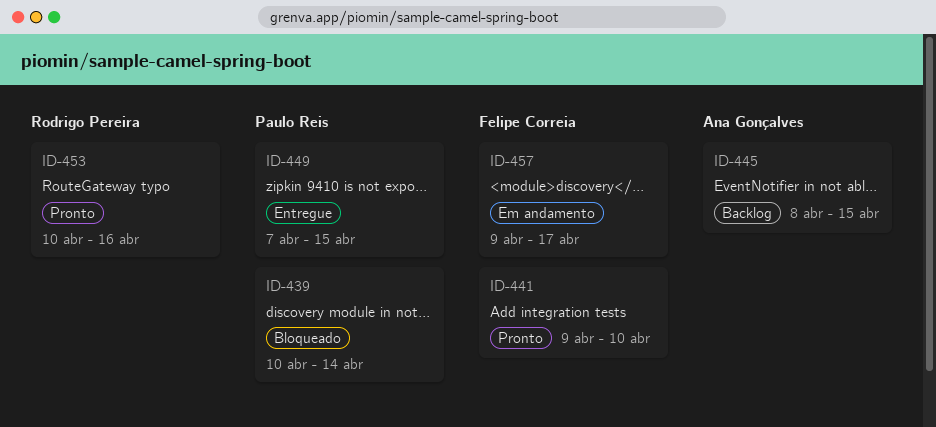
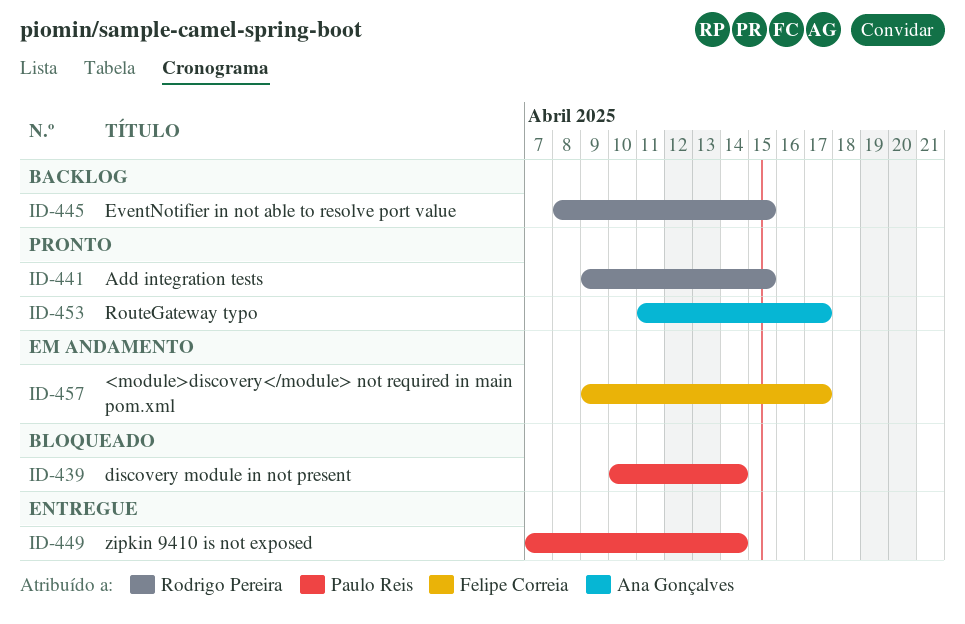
ID-441, owner: Felipe Correia -> Rodrigo Pereira
ID-441, due: Apr 10 -> Apr 15
ID-445, owner: Ana Gonçalves -> Rodrigo Pereira
ID-449, due: Apr 15 -> Apr 14
ID-453, owner: Rodrigo Pereira -> Ana Gonçalves
ID-453, start: Apr 10 -> Apr 11
ID-453, due: Apr 16 -> Apr 17

